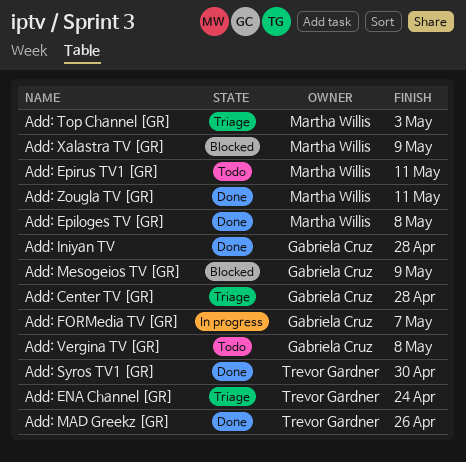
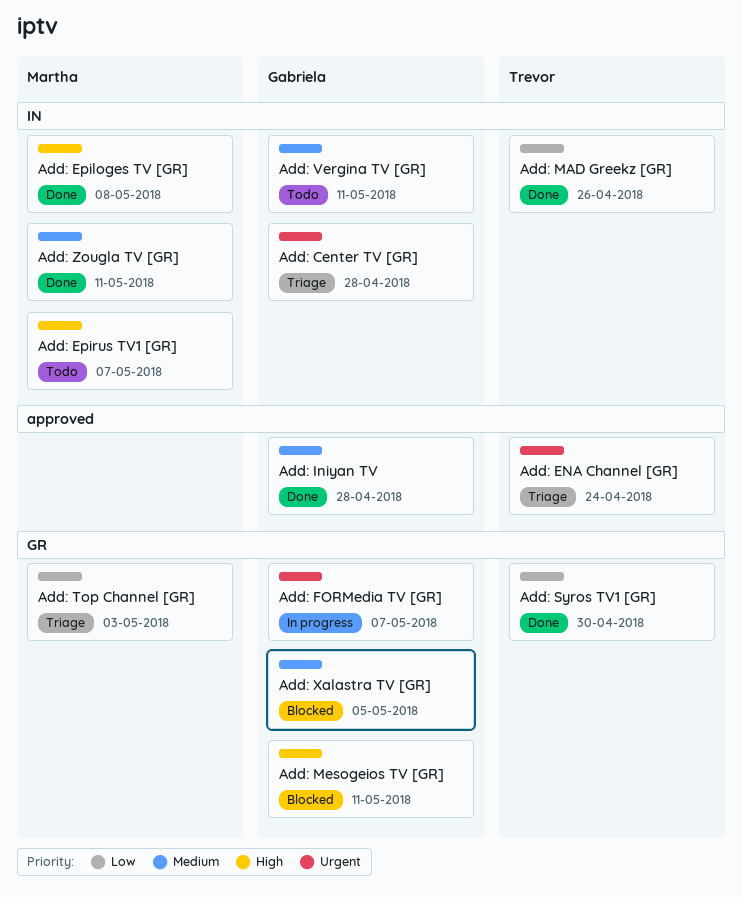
Add: Epirus TV1 [GR], due: May 11 -> May 7
Add: Mesogeios TV [GR], due: May 9 -> May 11
Add: Vergina TV [GR], due: May 8 -> May 11
Add: Xalastra TV [GR], owner: Martha Willis -> Gabriela Cruz
Add: Xalastra TV [GR], due: May 9 -> May 5

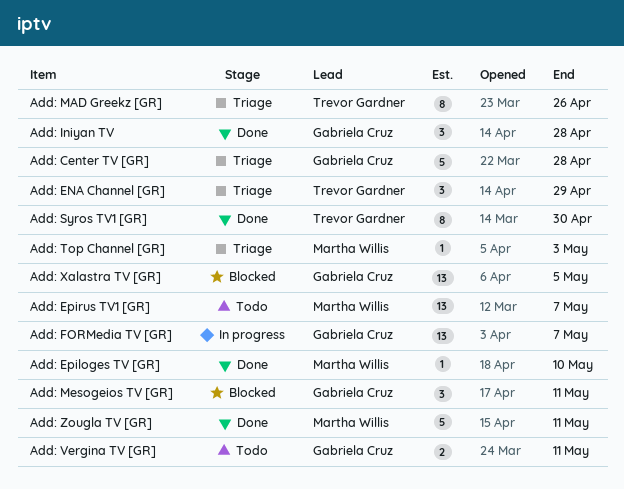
Add: ENA Channel [GR], due: Apr 24 -> Apr 29
Add: Epiloges TV [GR], due: May 8 -> May 10
Add: MAD Greekz [GR], status: Done -> Triage

